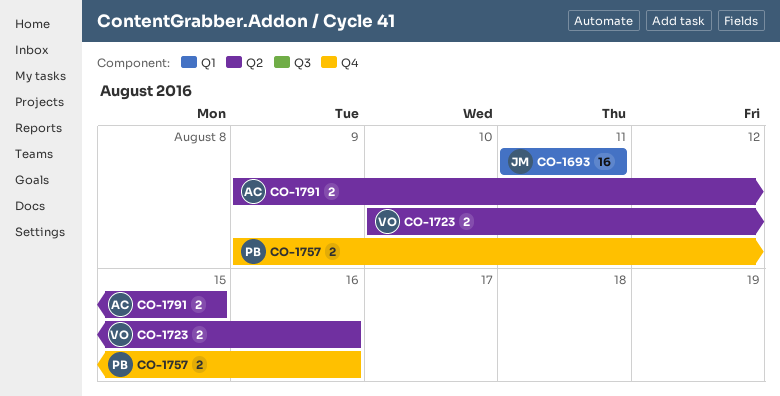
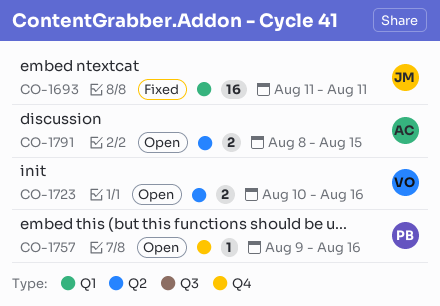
CO-1757, estimate: 2 -> 1
CO-1791, start: Aug 9 -> Aug 8

